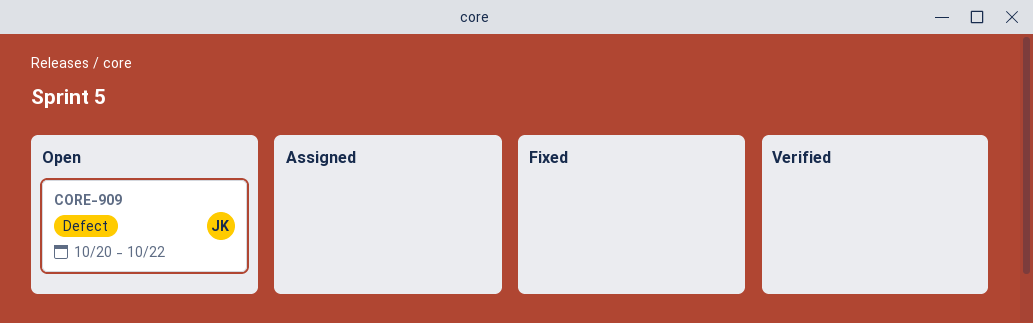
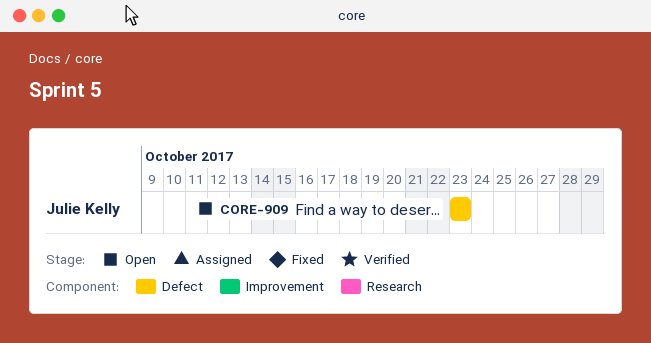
CORE-909, start: Oct 20 -> Oct 23
CORE-909, due: Oct 22 -> Oct 23

